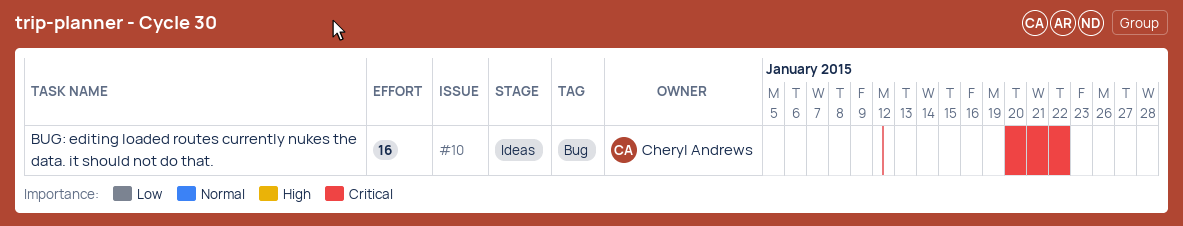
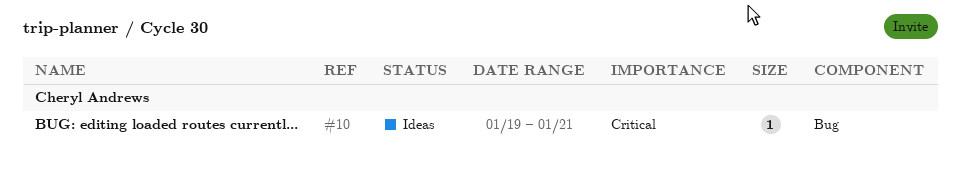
#10, estimate: 16 -> 1
#10, start: Jan 20 -> Jan 19
#10, due: Jan 22 -> Jan 21

